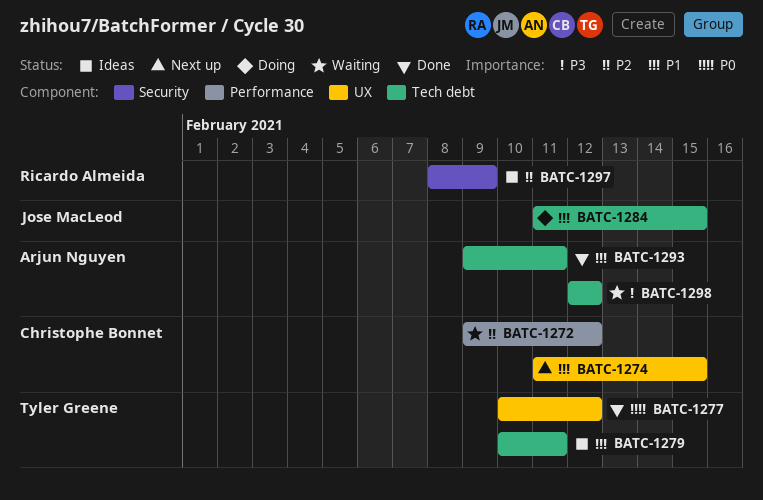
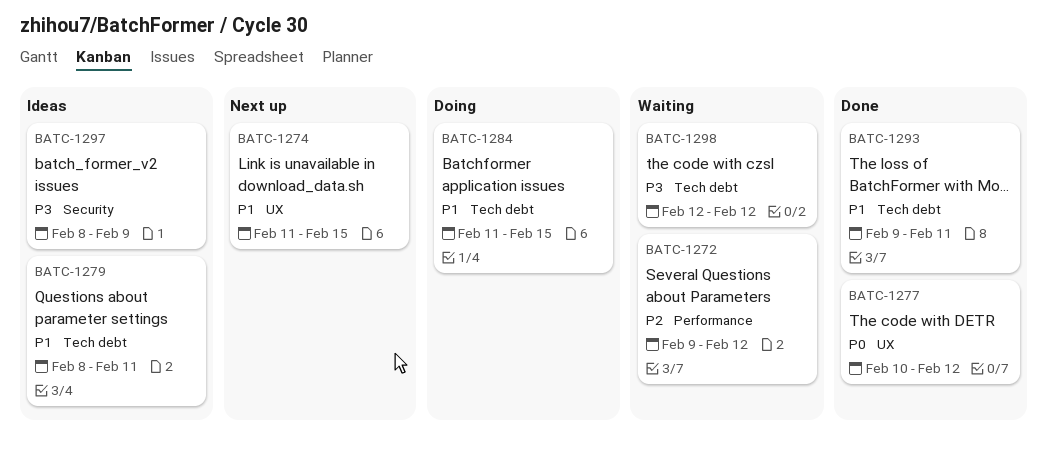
BATC-1279, start: Feb 10 -> Feb 8
BATC-1297, priority: P2 -> P3

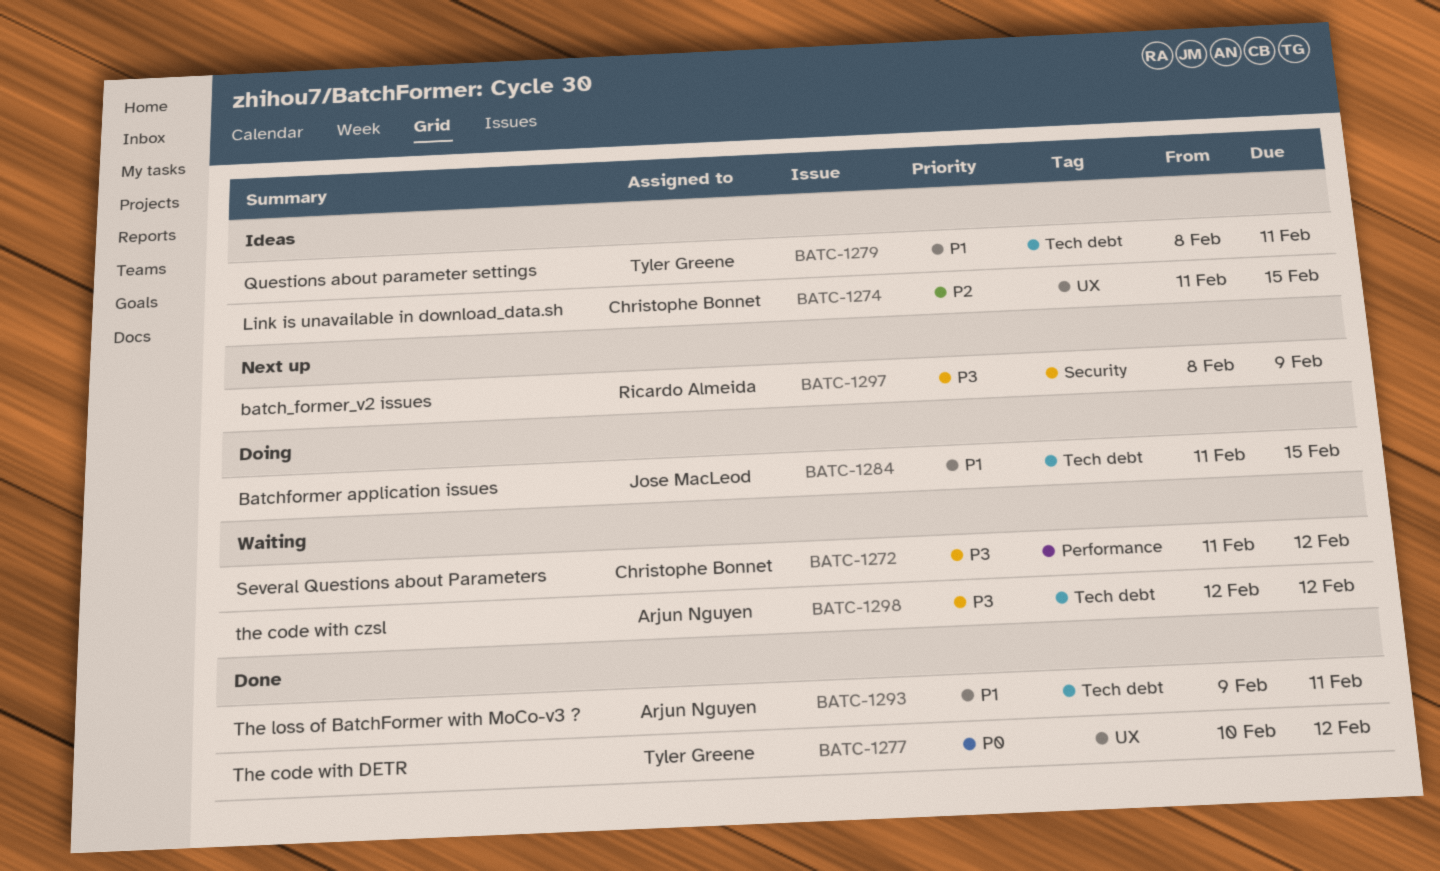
BATC-1272, priority: P2 -> P3
BATC-1272, start: Feb 9 -> Feb 11
BATC-1274, status: Next up -> Ideas
BATC-1274, priority: P1 -> P2
BATC-1297, status: Ideas -> Next up

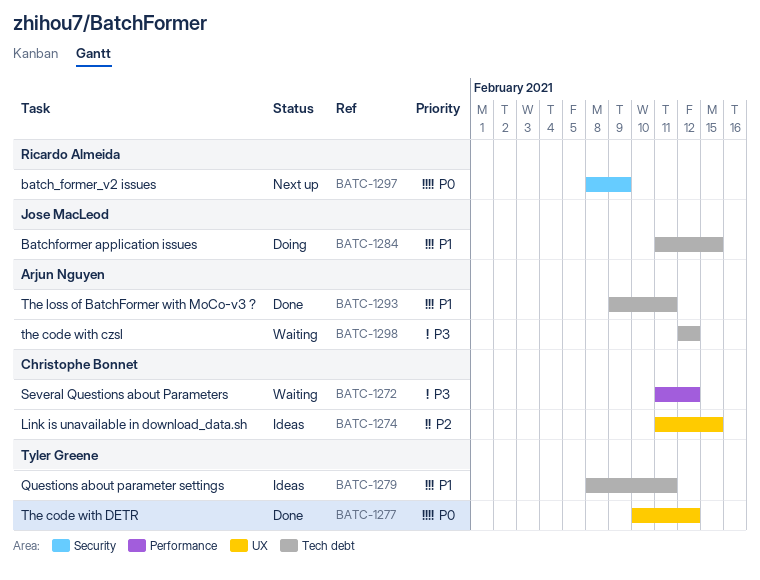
BATC-1297, priority: P3 -> P0

